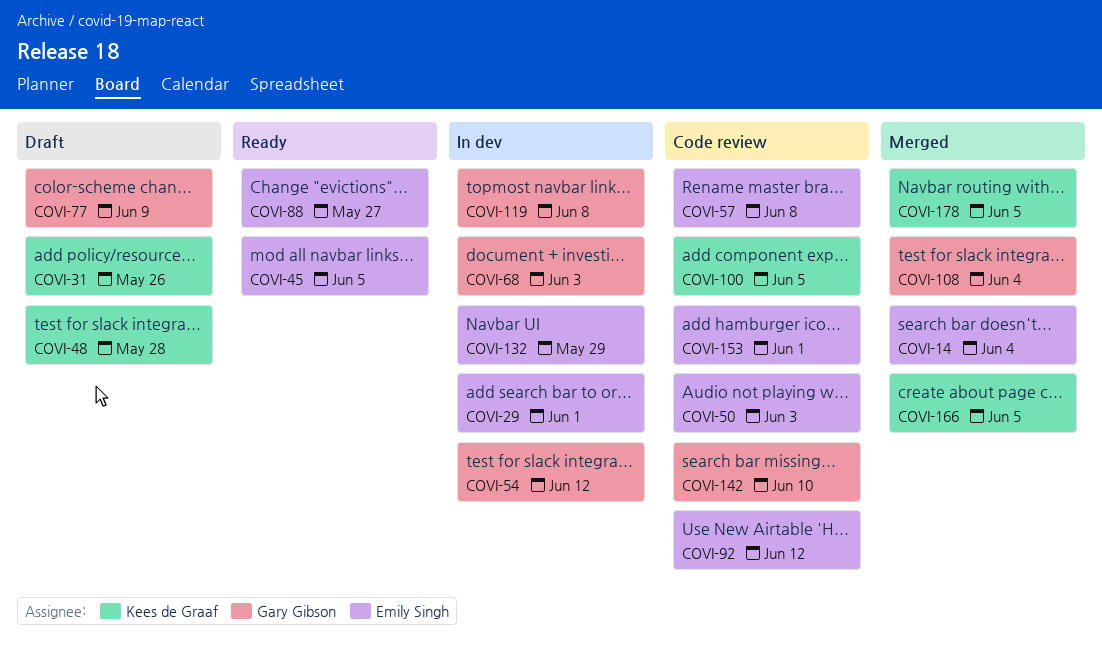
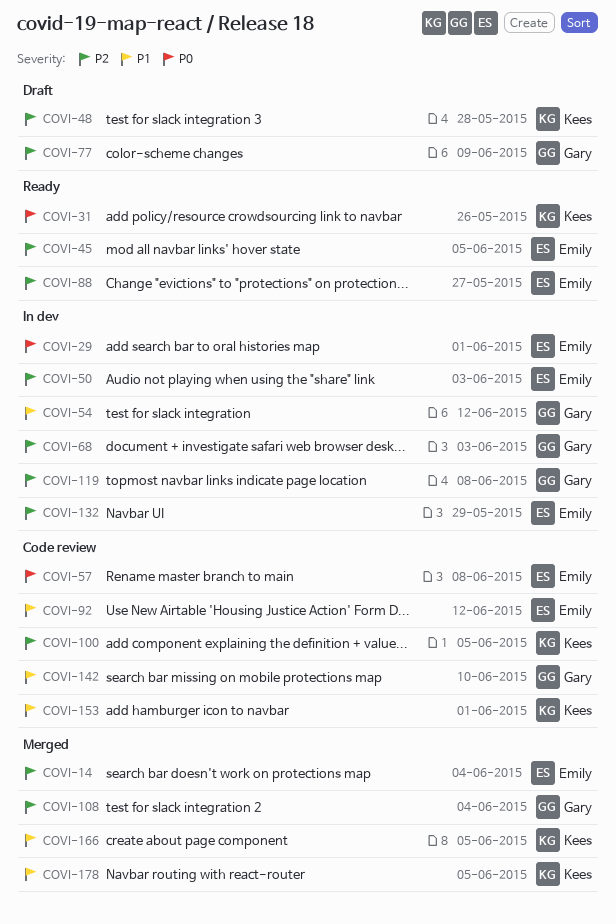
COVI-31, status: Draft -> Ready
COVI-50, status: Code review -> In dev
COVI-153, owner: Emily Singh -> Kees de Graaf

